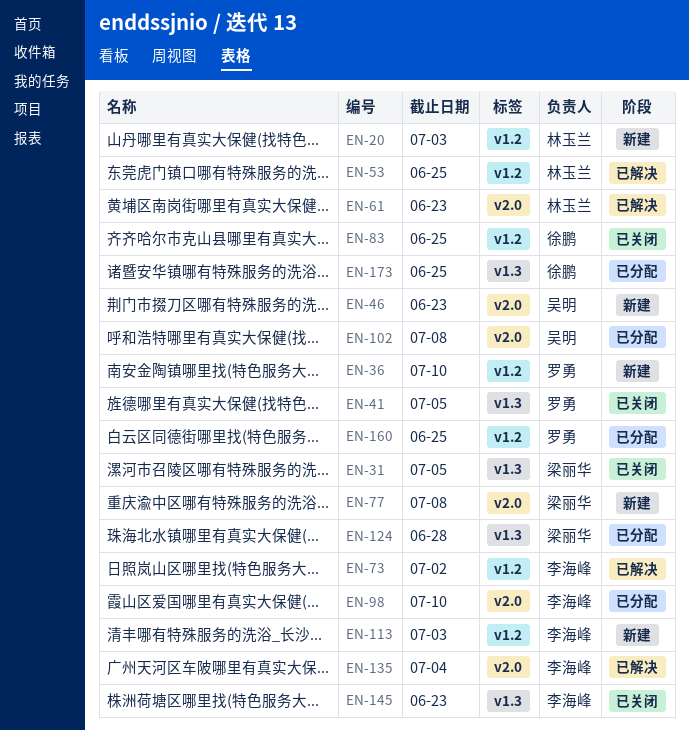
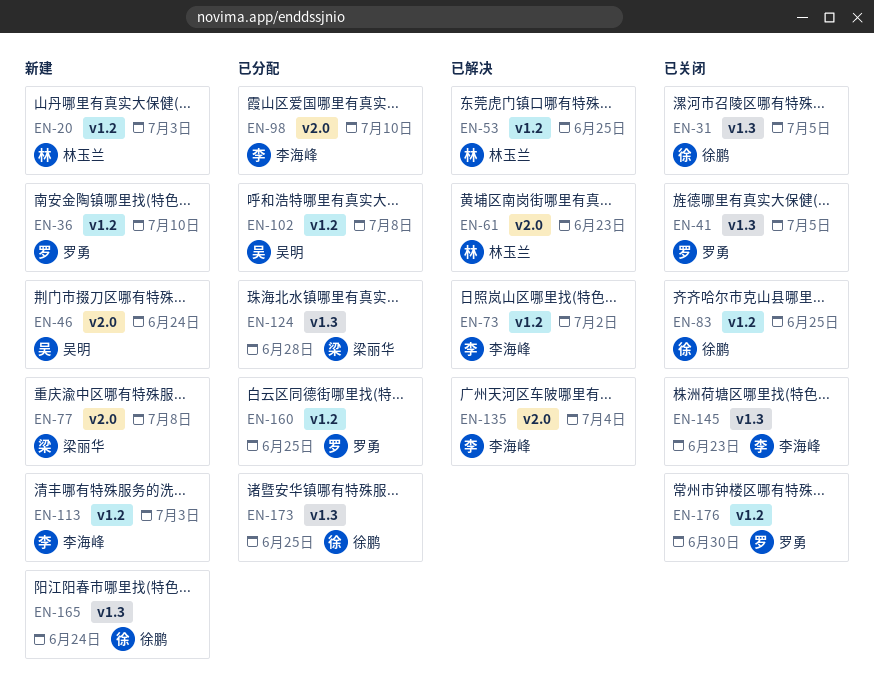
EN-31, owner: 梁丽华 -> 徐鹏
EN-46, due: Jun 23 -> Jun 24
EN-102, label: v2.0 -> v1.2
EN-165: none -> present
EN-176: none -> present

